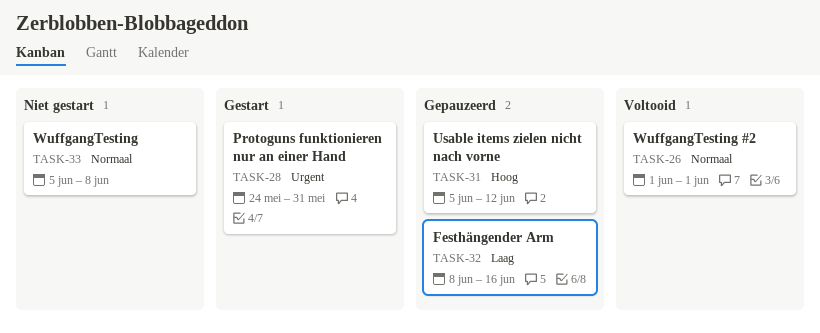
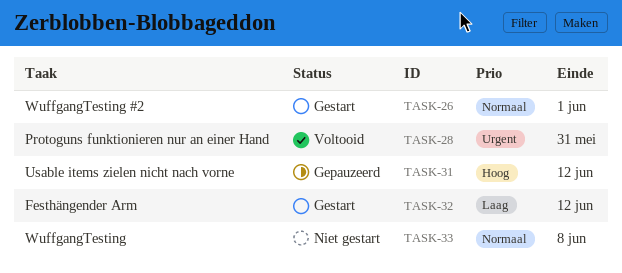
TASK-26, status: Voltooid -> Gestart
TASK-28, status: Gestart -> Voltooid
TASK-32, status: Gepauzeerd -> Gestart
TASK-32, due: Jun 16 -> Jun 12

